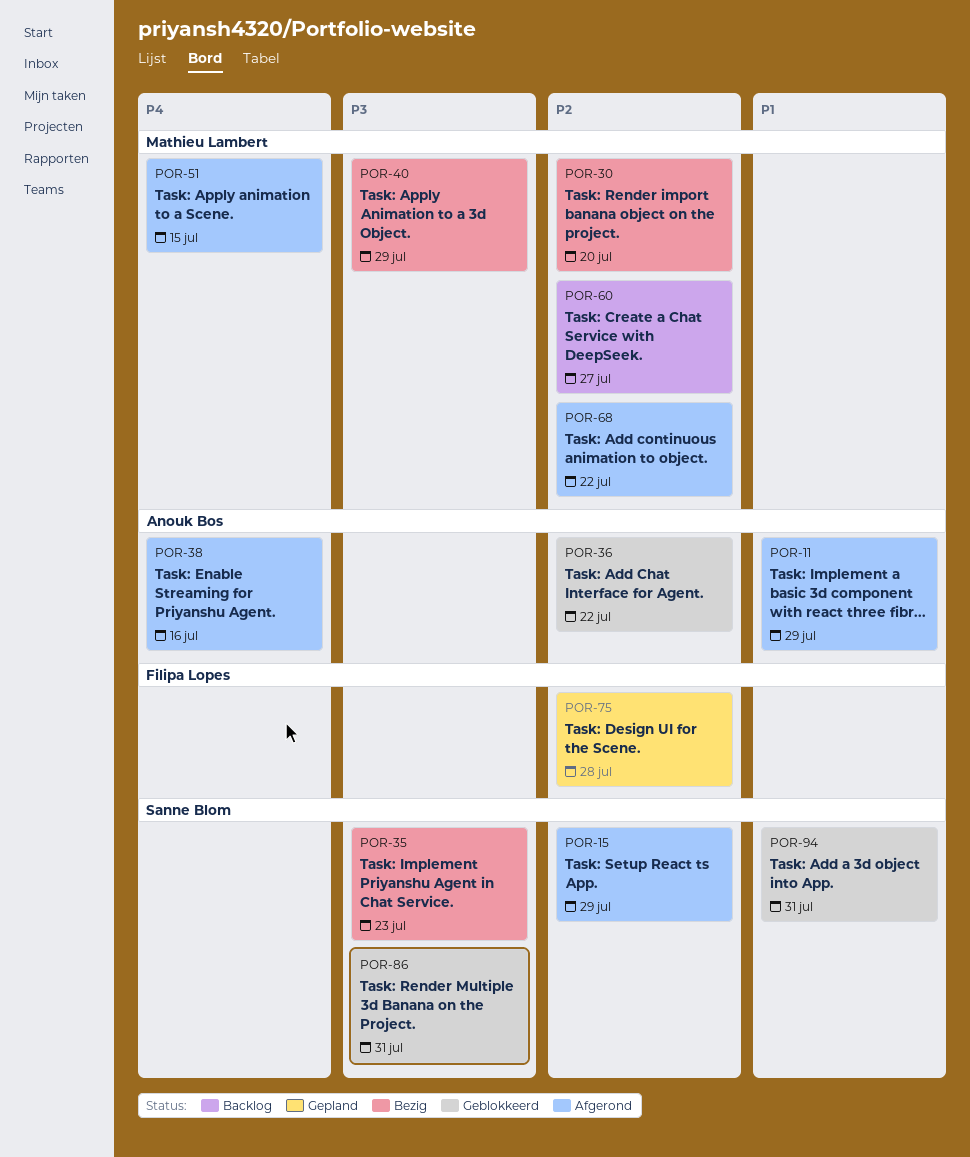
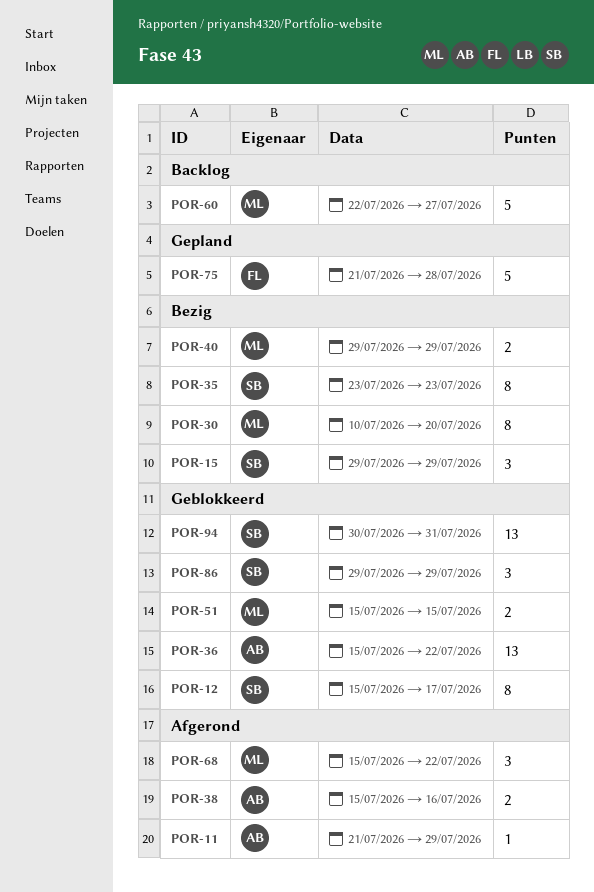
POR-12: none -> present
POR-15, status: Afgerond -> Bezig
POR-51, status: Afgerond -> Geblokkeerd
POR-86, due: Jul 31 -> Jul 29

